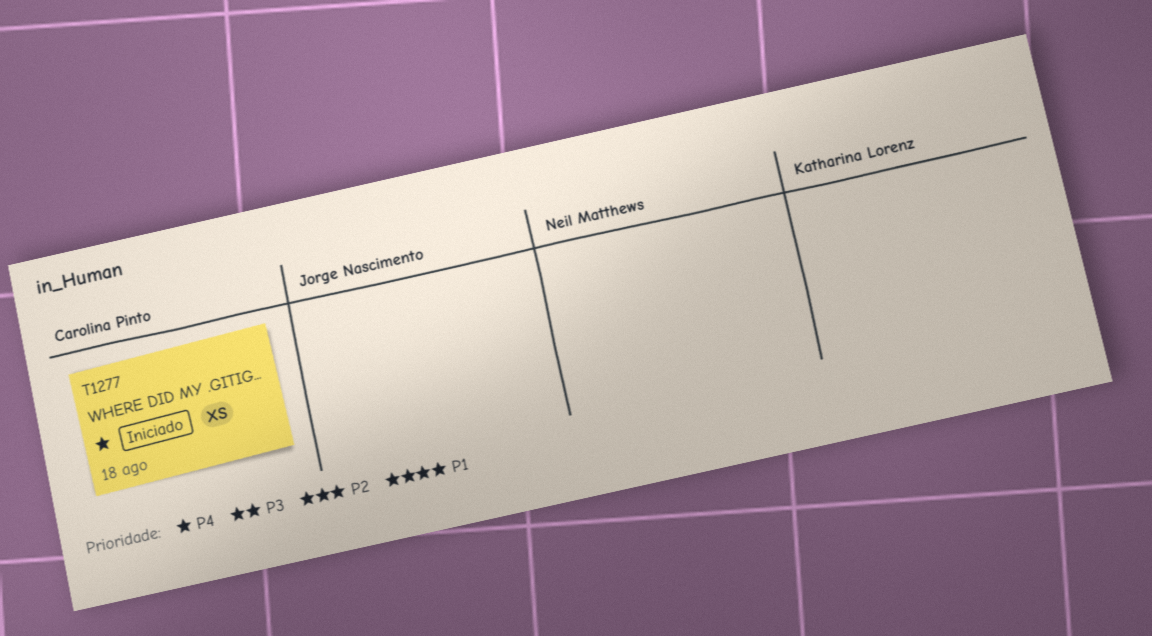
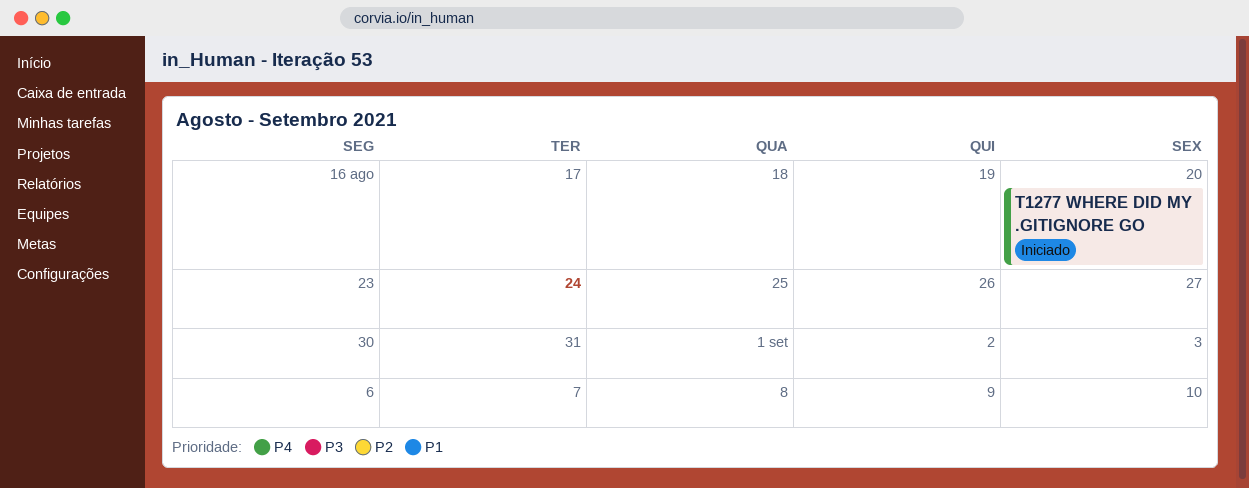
T1277, due: Aug 18 -> Aug 20

